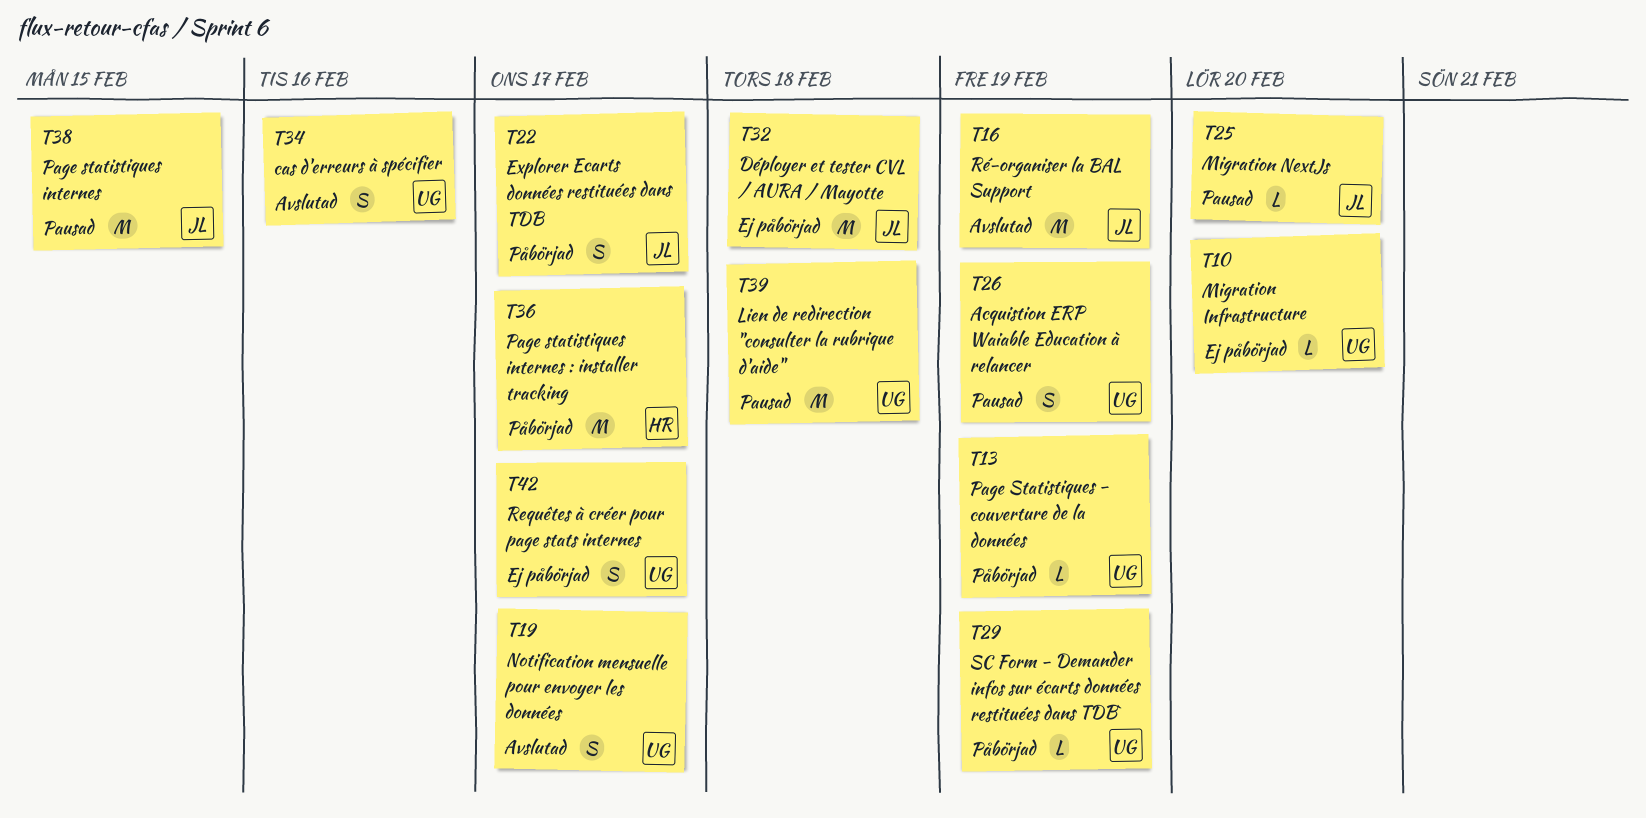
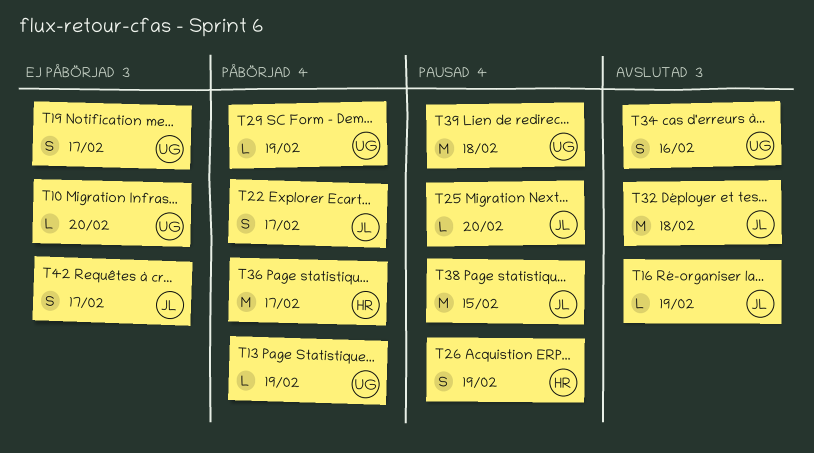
T16, estimate: M -> L
T19, status: Avslutad -> Ej påbörjad
T26, owner: UG -> HR
T32, status: Ej påbörjad -> Avslutad
T42, owner: UG -> JL

